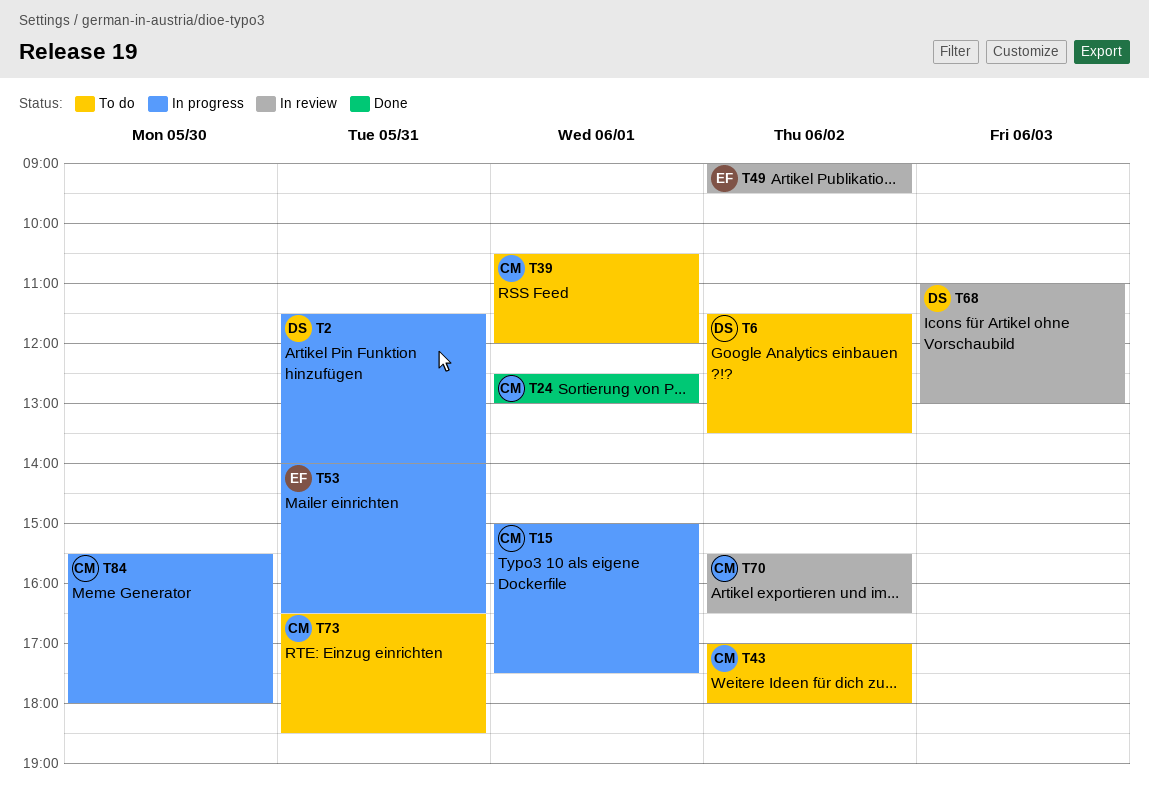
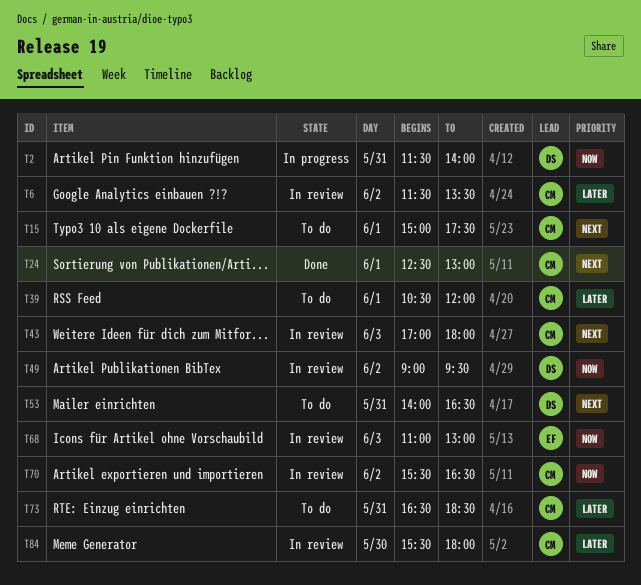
T6, status: To do -> In review
T6, owner: DS -> CM
T15, status: In progress -> To do
T43, status: To do -> In review
T43, day: Jun 2 -> Jun 3
T49, owner: EF -> DS
T53, status: In progress -> To do
T53, owner: EF -> DS
T68, owner: DS -> EF
T84, status: In progress -> In review

